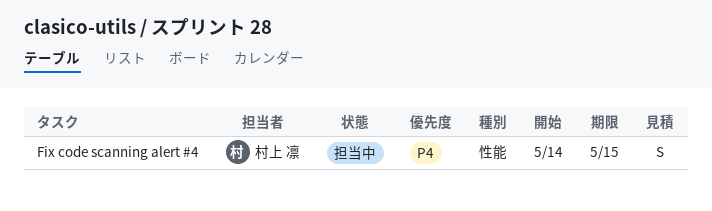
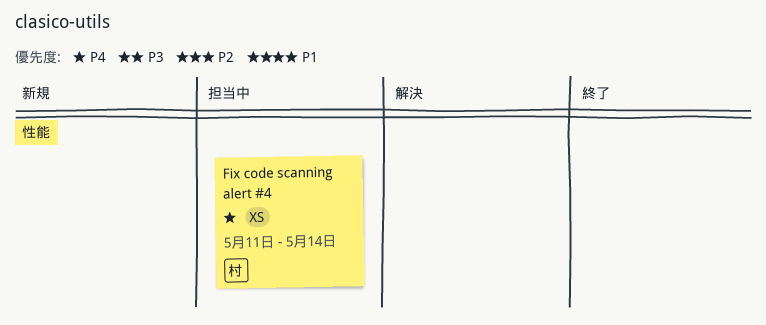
Fix code scanning alert #4, estimate: S -> XS
Fix code scanning alert #4, start: May 14 -> May 11
Fix code scanning alert #4, due: May 15 -> May 14

